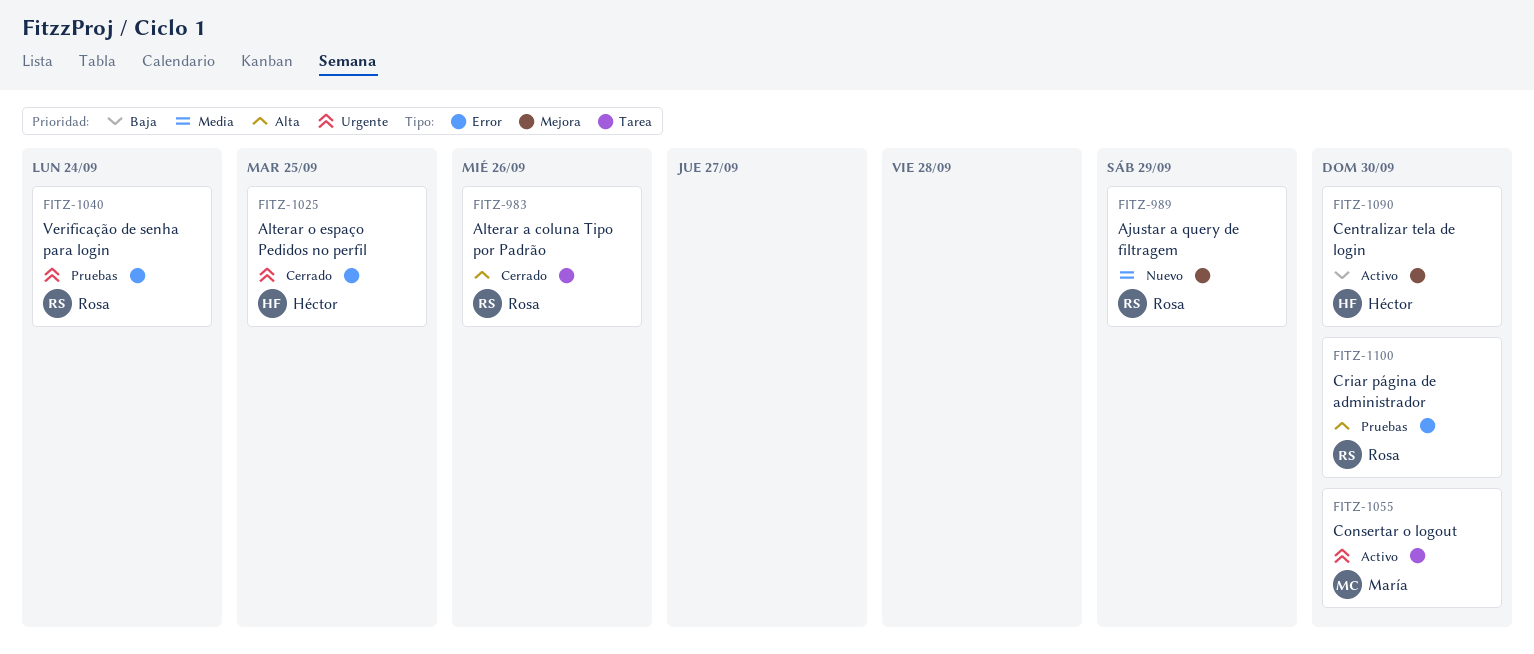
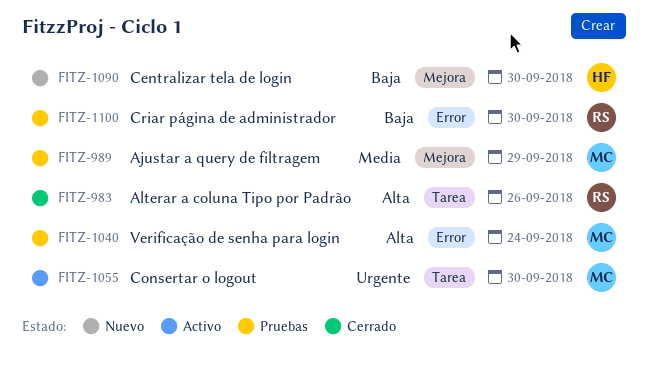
FITZ-989, status: Nuevo -> Pruebas
FITZ-989, owner: Rosa -> María
FITZ-1025: present -> none
FITZ-1040, owner: Rosa -> María
FITZ-1040, priority: Urgente -> Alta
FITZ-1090, status: Activo -> Nuevo
FITZ-1100, priority: Alta -> Baja

